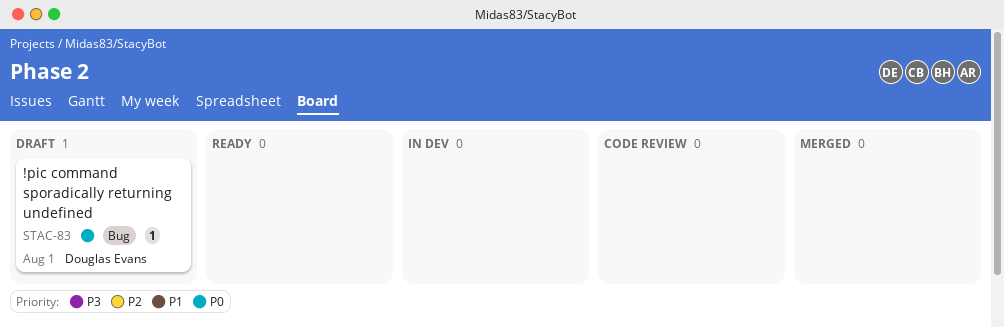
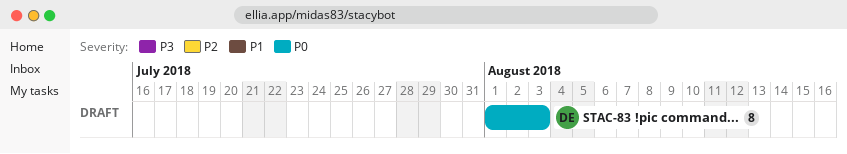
STAC-83, estimate: 1 -> 8
STAC-83, due: Aug 1 -> Aug 3

